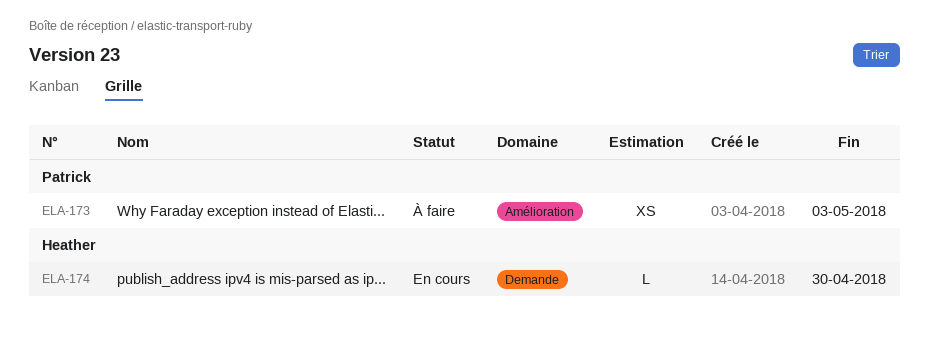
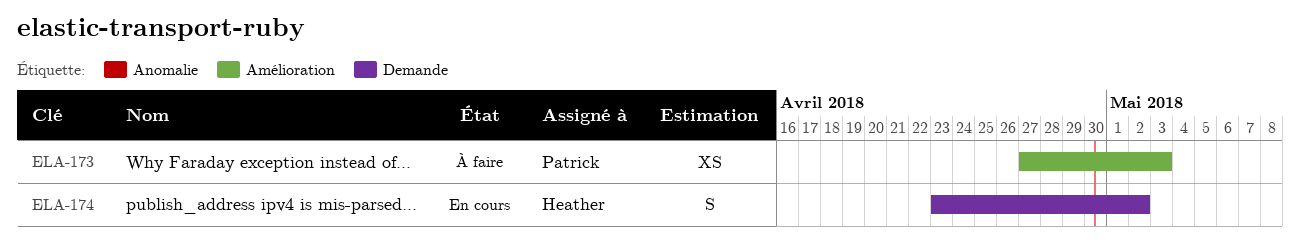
ELA-174, estimate: L -> S
ELA-174, due: Apr 30 -> May 2

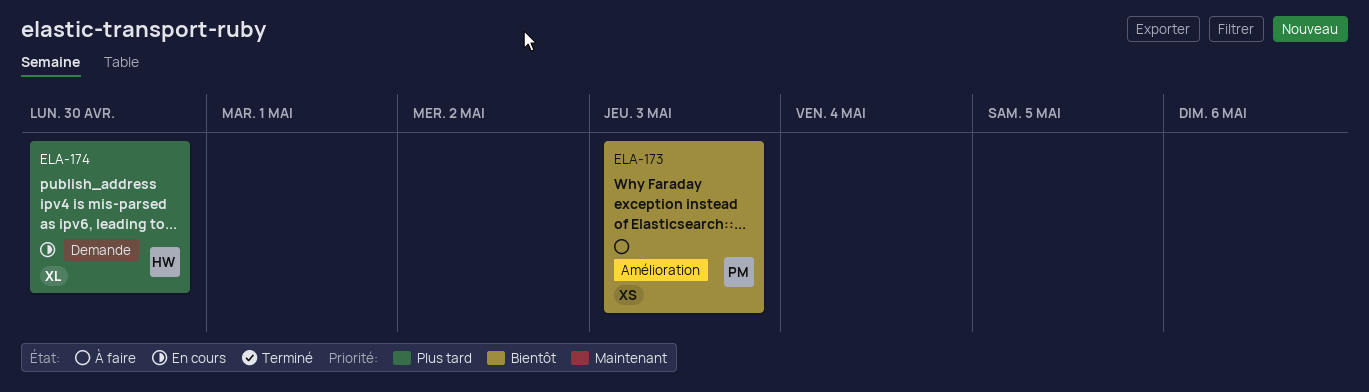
ELA-174, estimate: S -> XL
ELA-174, due: May 2 -> Apr 30

